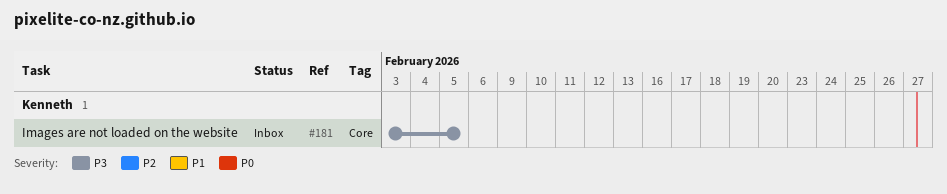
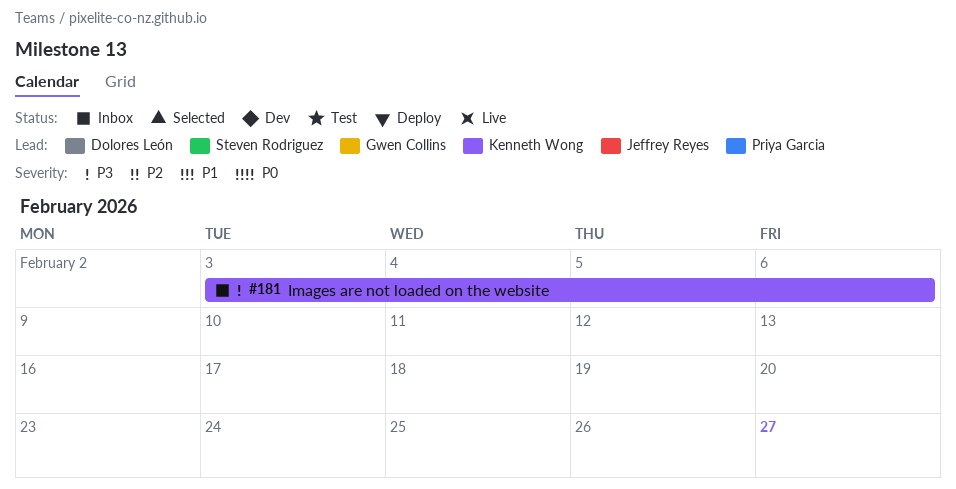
#181, due: Feb 5 -> Feb 6

